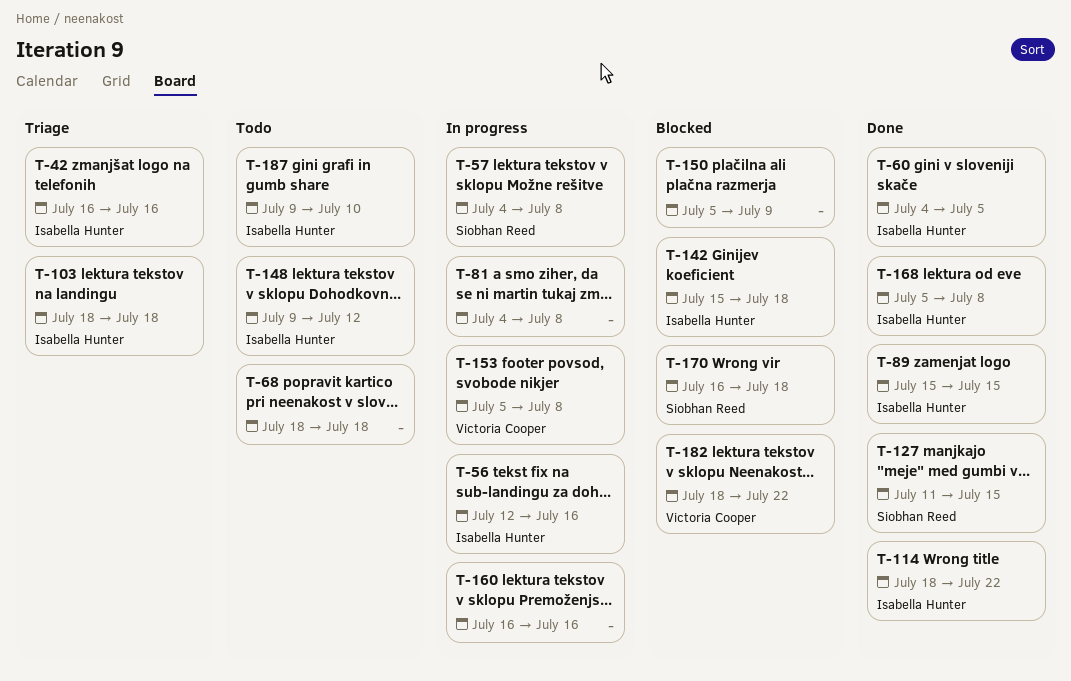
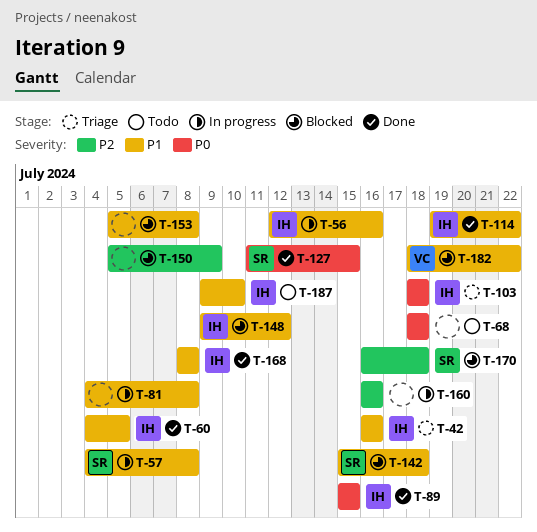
T-114, start: Jul 18 -> Jul 19
T-142, owner: Isabella Hunter -> Siobhan Reed
T-148, status: Todo -> Blocked
T-153, status: In progress -> Blocked
T-153, owner: Victoria Cooper -> none
T-168, start: Jul 5 -> Jul 8

